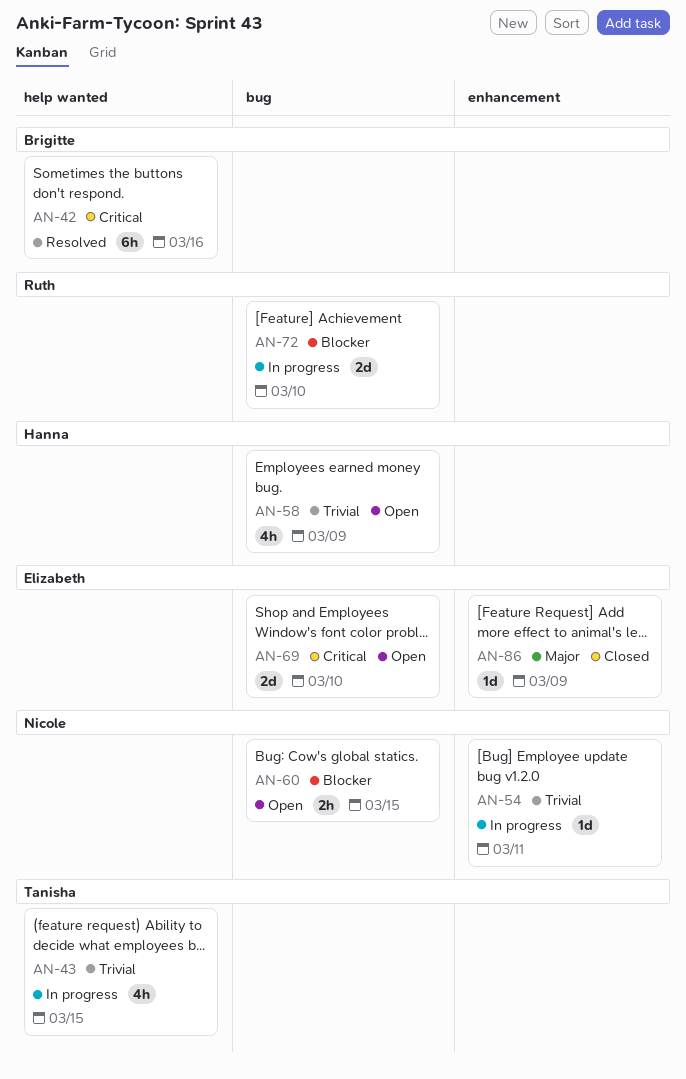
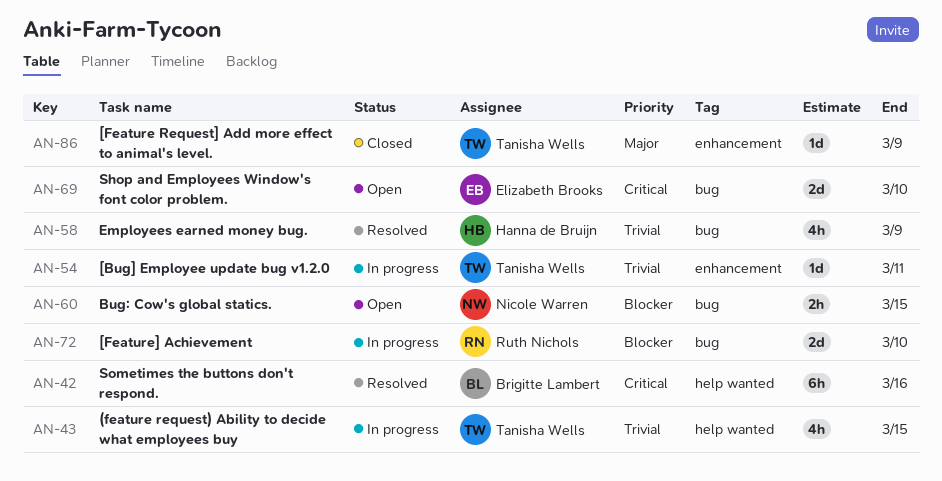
AN-54, owner: Nicole Warren -> Tanisha Wells
AN-58, status: Open -> Resolved
AN-86, owner: Elizabeth Brooks -> Tanisha Wells

